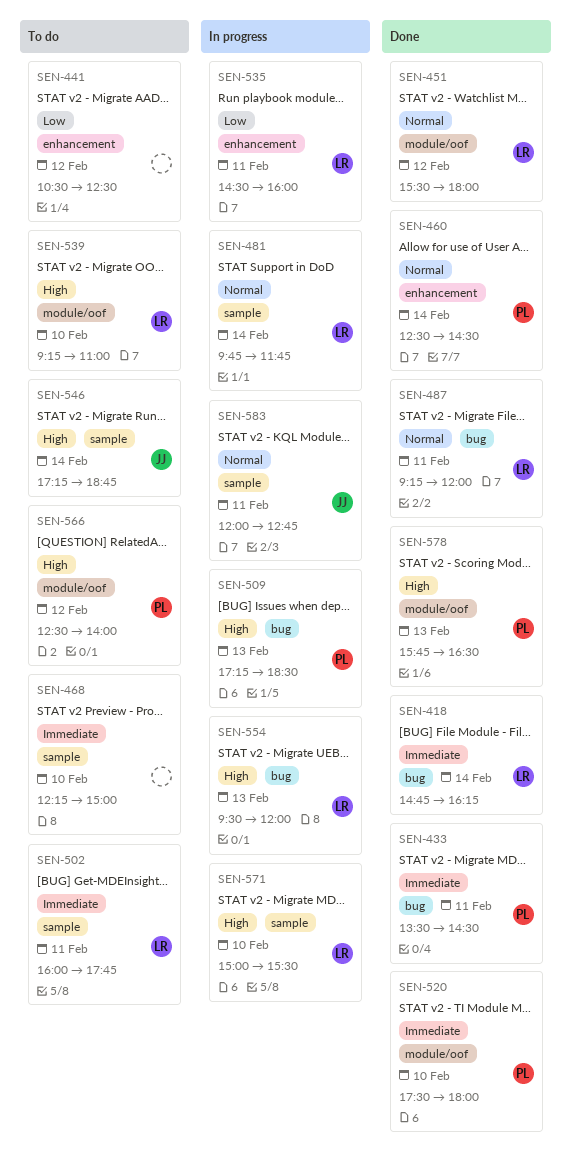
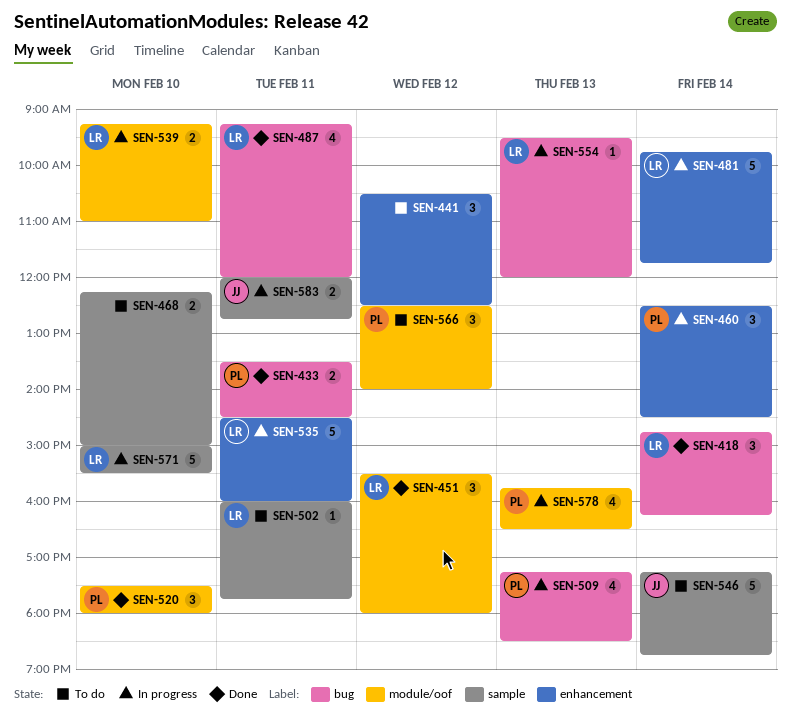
SEN-460, status: Done -> In progress
SEN-481, label: sample -> enhancement
SEN-539, status: To do -> In progress
SEN-578, status: Done -> In progress

